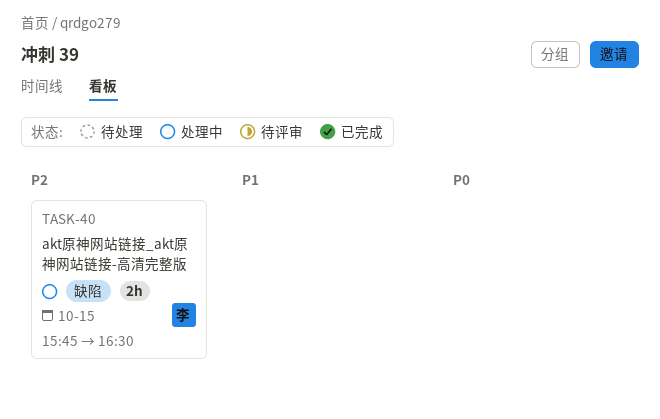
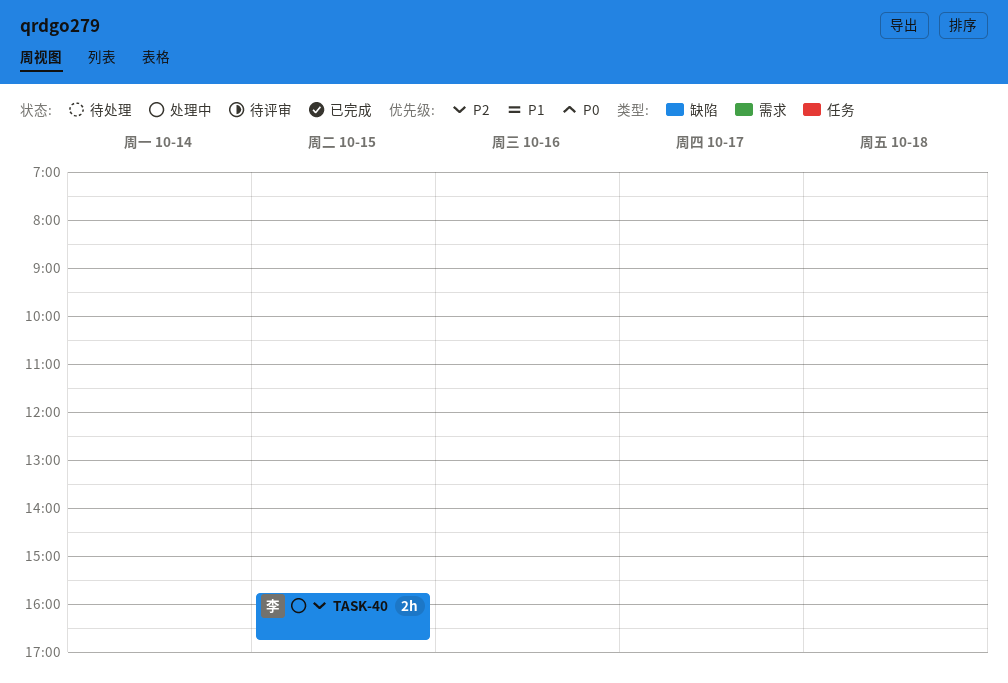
TASK-40, ends: 16:30 -> 16:45

